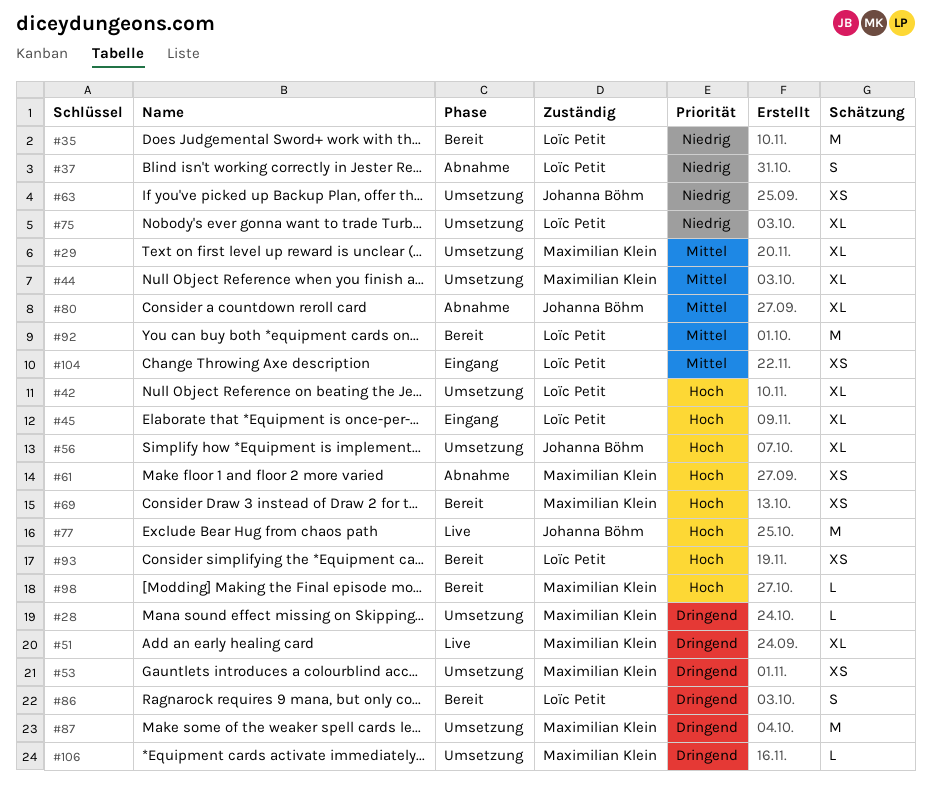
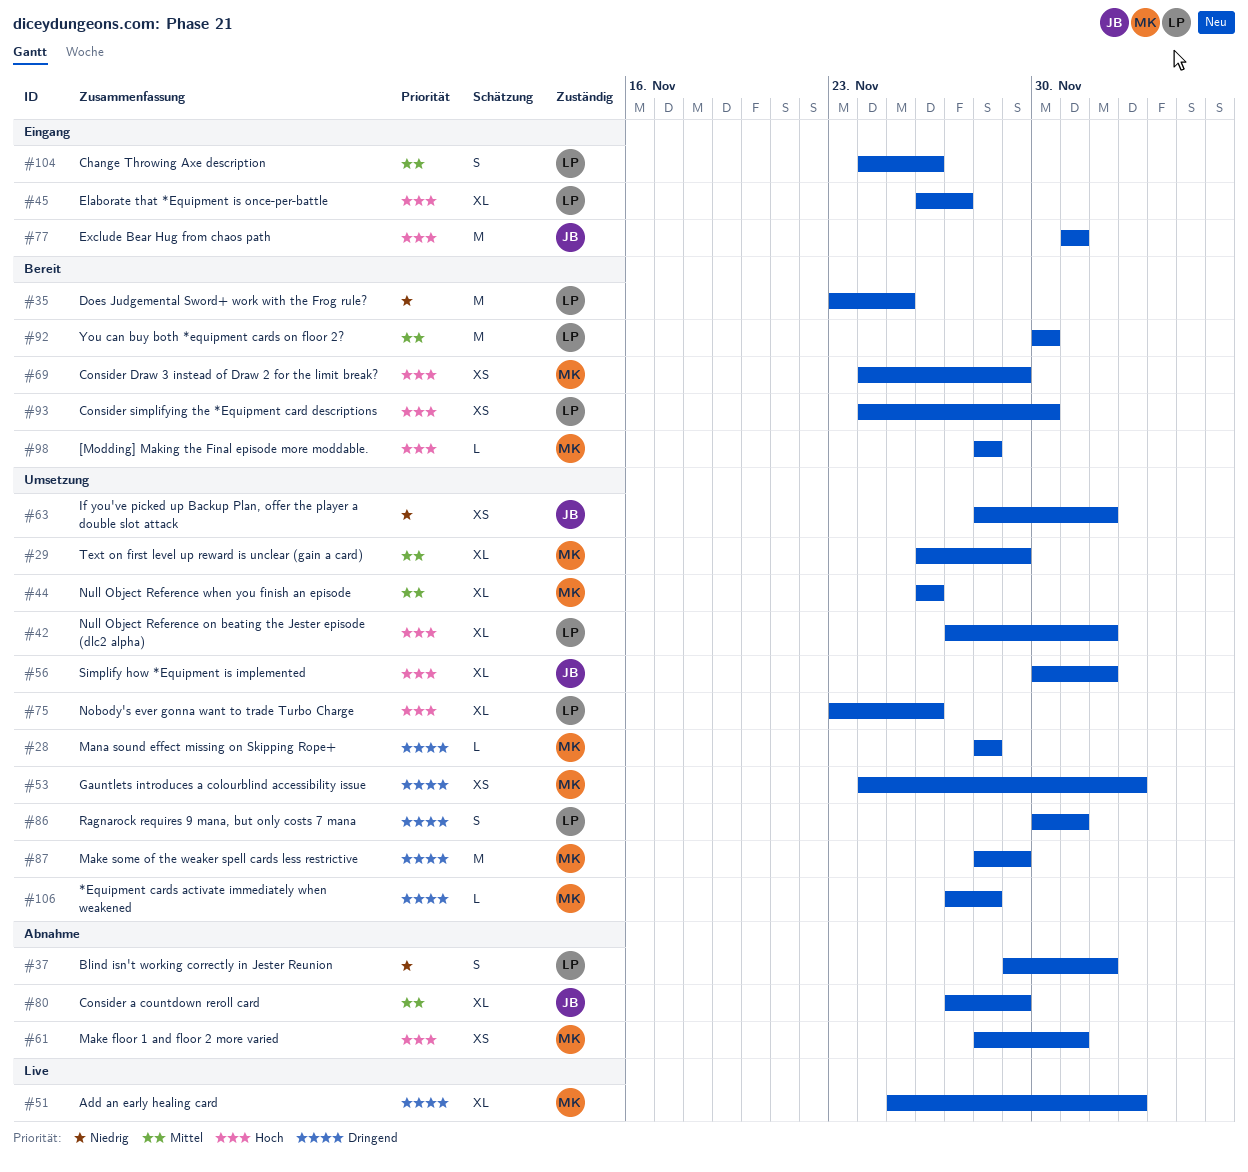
#75, priority: Niedrig -> Hoch
#77, status: Live -> Eingang
#86, status: Bereit -> Umsetzung
#104, estimate: XS -> S

